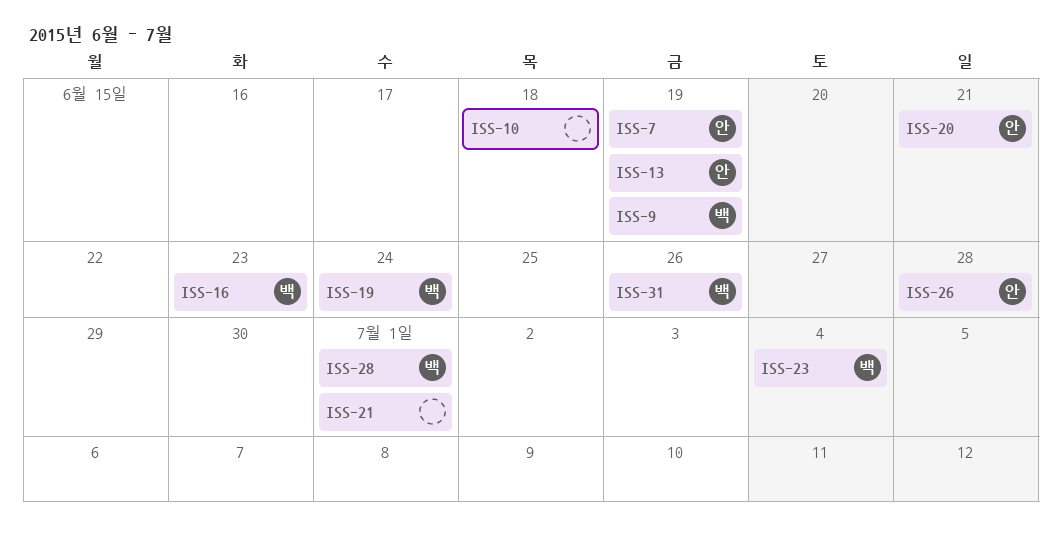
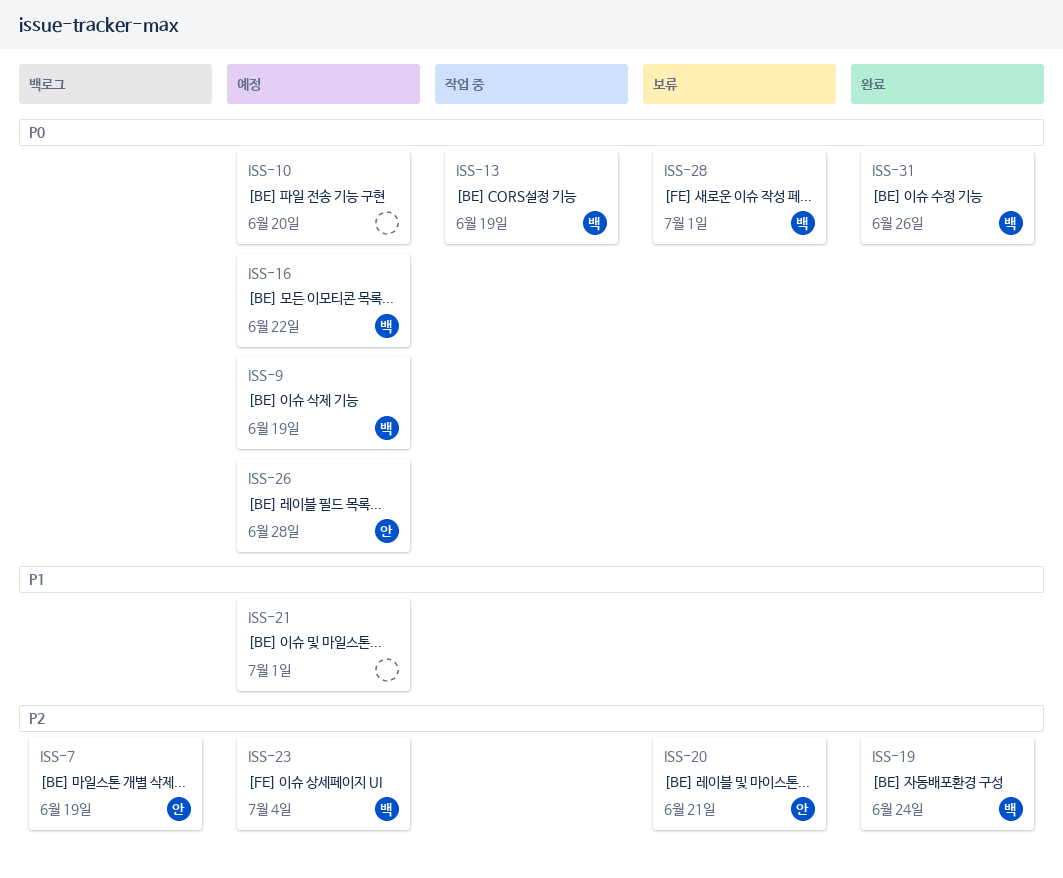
ISS-10, due: Jun 18 -> Jun 20
ISS-13, owner: 안 -> 백
ISS-16, due: Jun 23 -> Jun 22

